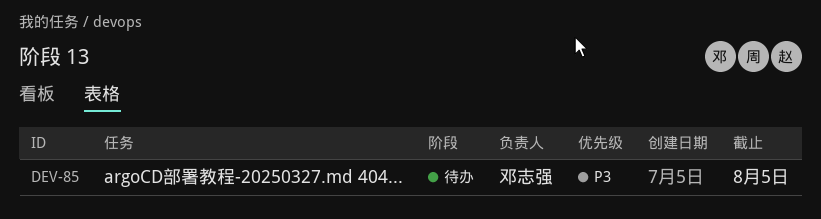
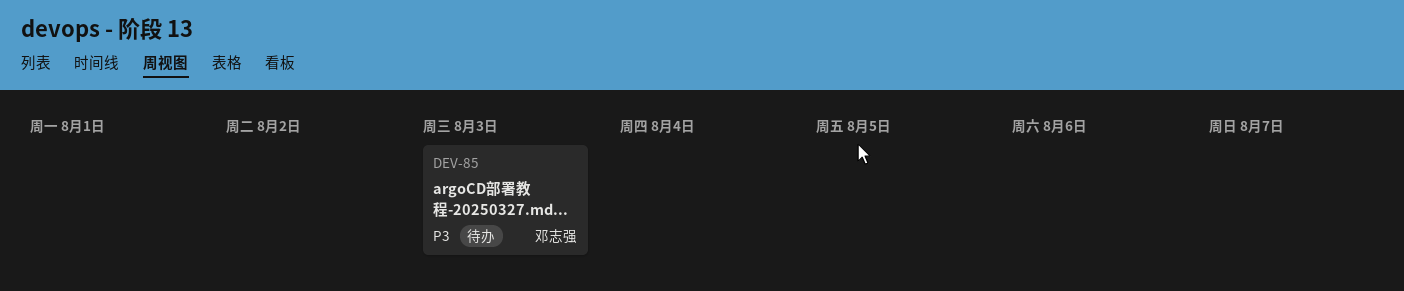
DEV-85, due: Aug 5 -> Aug 3

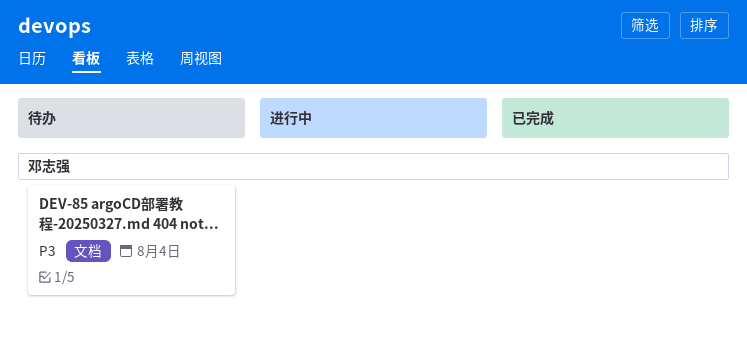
DEV-85, due: Aug 3 -> Aug 4

